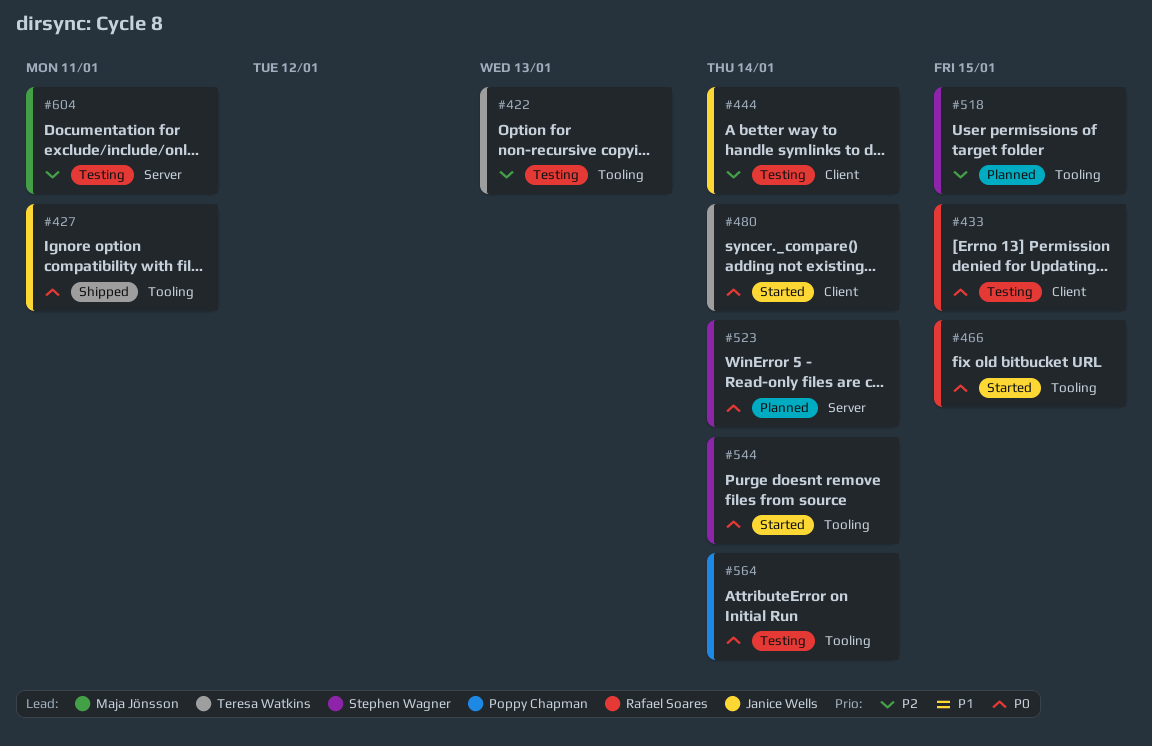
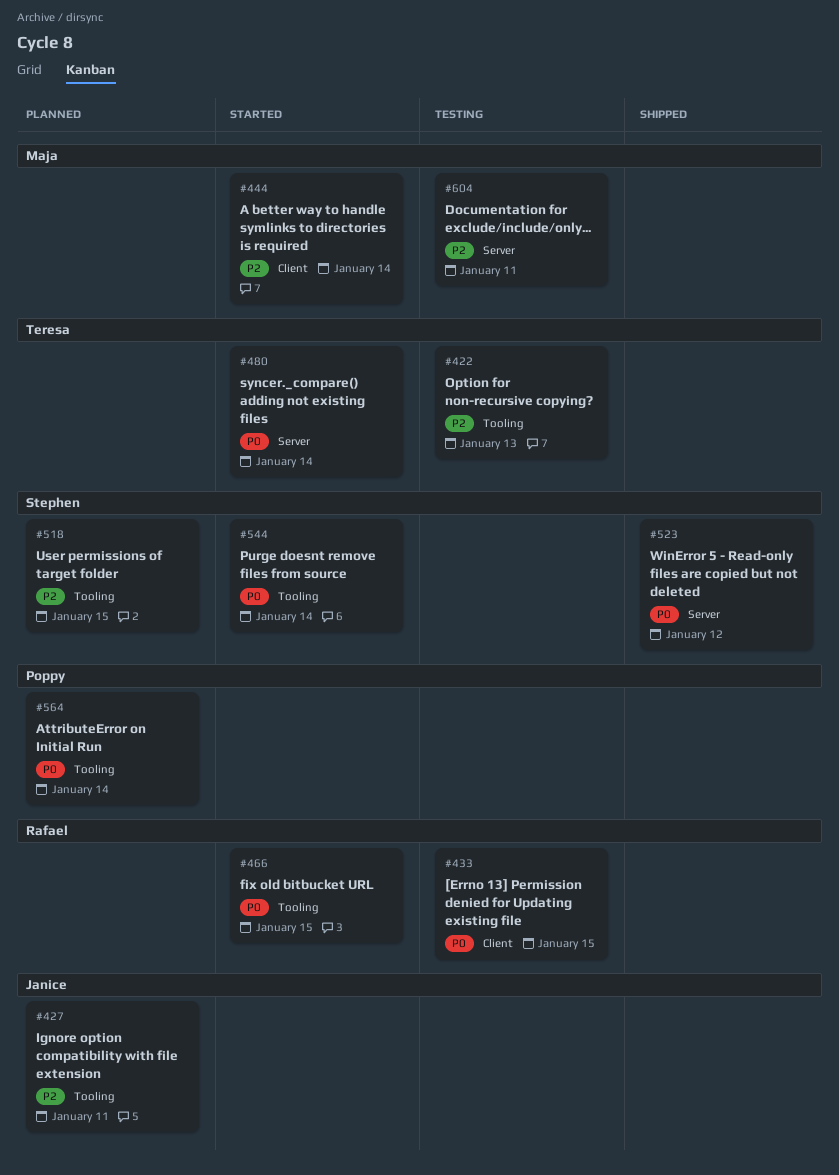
#427, status: Shipped -> Planned
#427, priority: P0 -> P2
#444, status: Testing -> Started
#444, owner: Janice Wells -> Maja Jönsson
#480, label: Client -> Server
#523, status: Planned -> Shipped
#523, due: Jan 14 -> Jan 12
#564, status: Testing -> Planned

